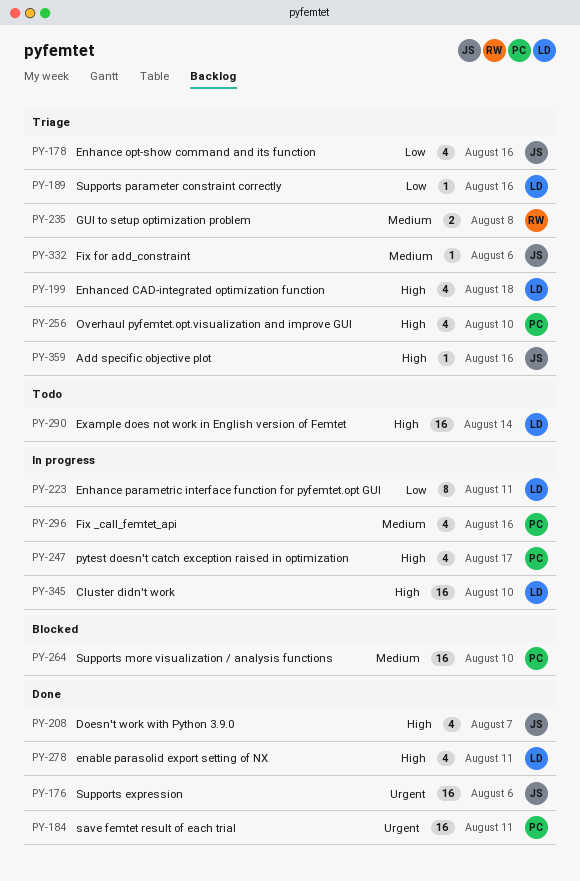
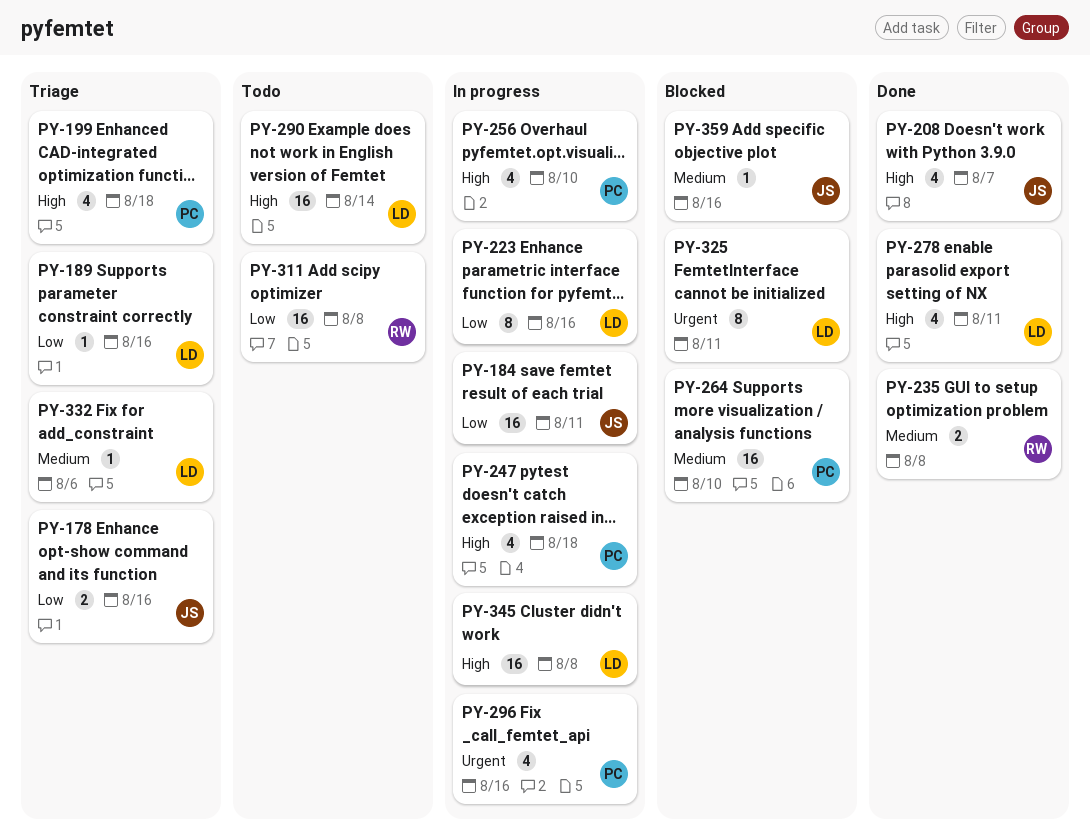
PY-176: present -> none
PY-178, estimate: 4 -> 2
PY-184, status: Done -> In progress
PY-184, owner: PC -> JS
PY-184, priority: Urgent -> Low
PY-199, owner: LD -> PC
PY-223, due: Aug 11 -> Aug 16
PY-235, status: Triage -> Done
PY-247, due: Aug 17 -> Aug 18
PY-256, status: Triage -> In progress
PY-296, priority: Medium -> Urgent
PY-311: none -> present
PY-325: none -> present
PY-332, owner: JS -> LD
PY-345, due: Aug 10 -> Aug 8
PY-359, status: Triage -> Blocked
PY-359, priority: High -> Medium

